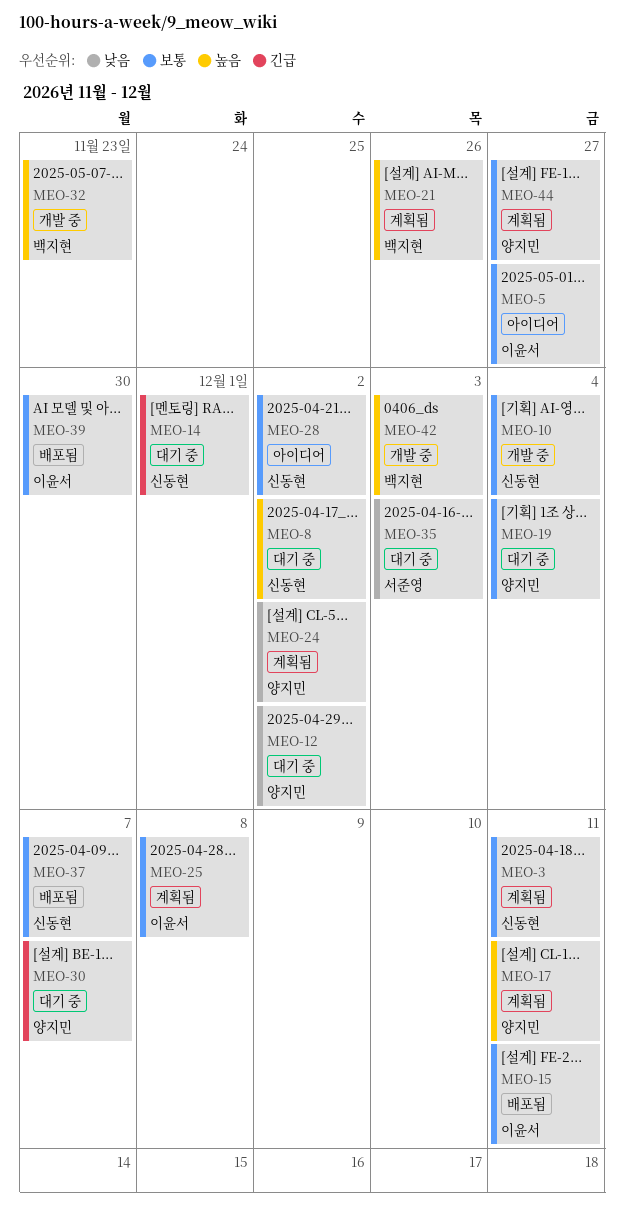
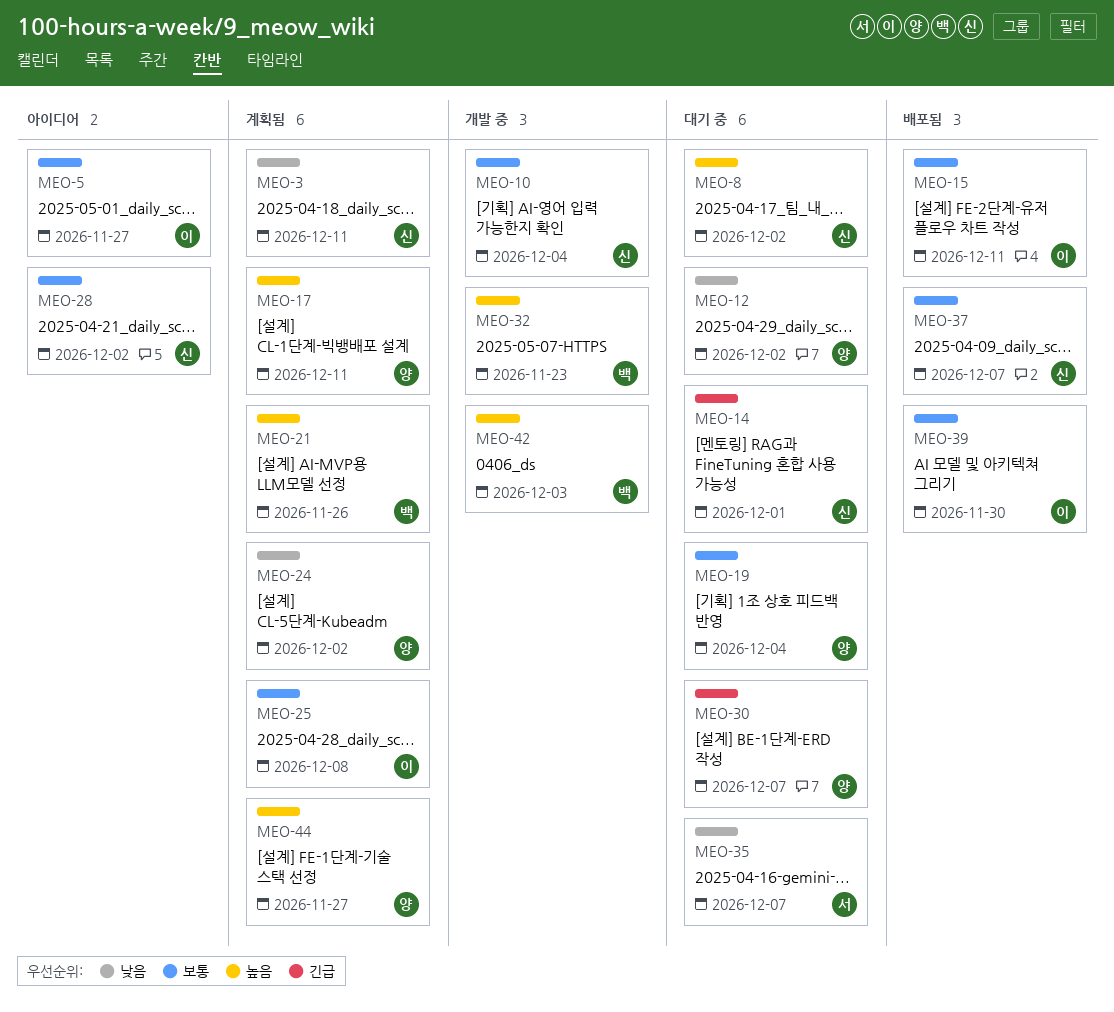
MEO-3, priority: 보통 -> 낮음
MEO-35, due: Dec 3 -> Dec 7
MEO-44, priority: 보통 -> 높음

